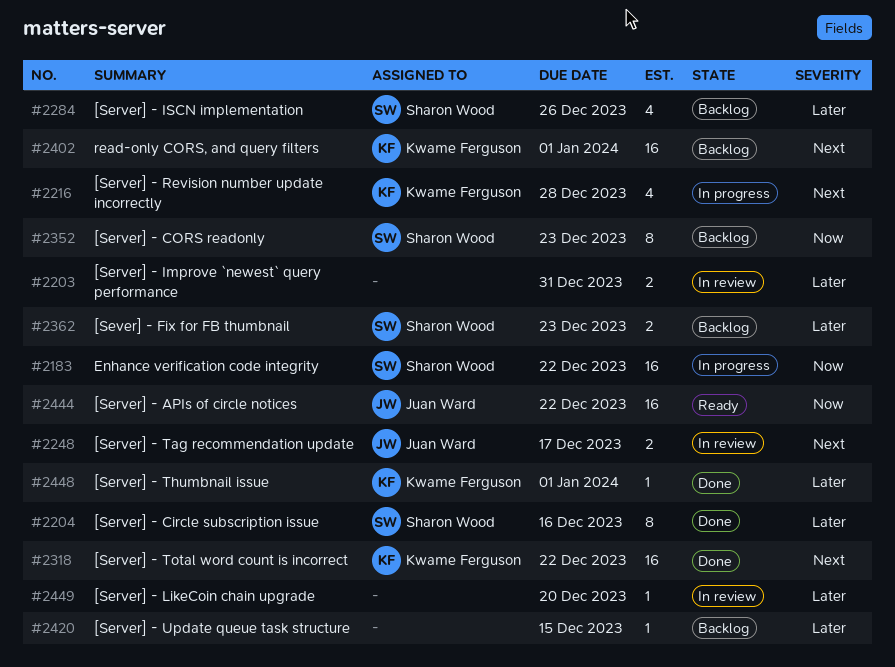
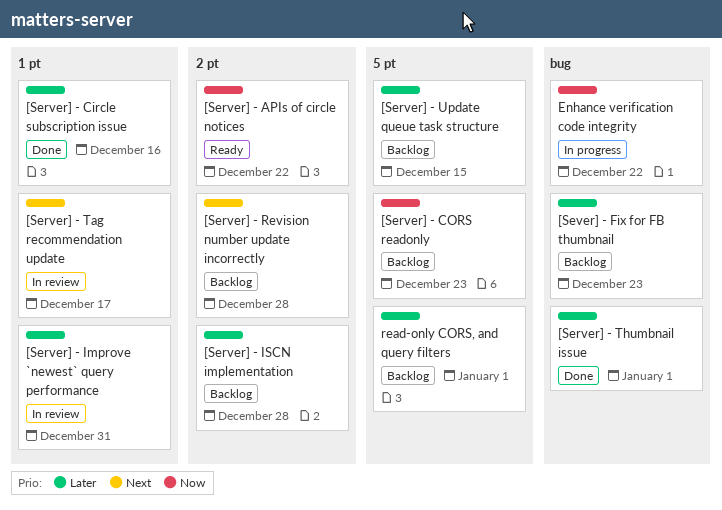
[Server] - ISCN implementation, due: Dec 26 -> Dec 28
[Server] - LikeCoin chain upgrade: present -> none
[Server] - Revision number update incorrectly, status: In progress -> Backlog
[Server] - Total word count is incorrect: present -> none
read-only CORS, and query filters, priority: Next -> Later

